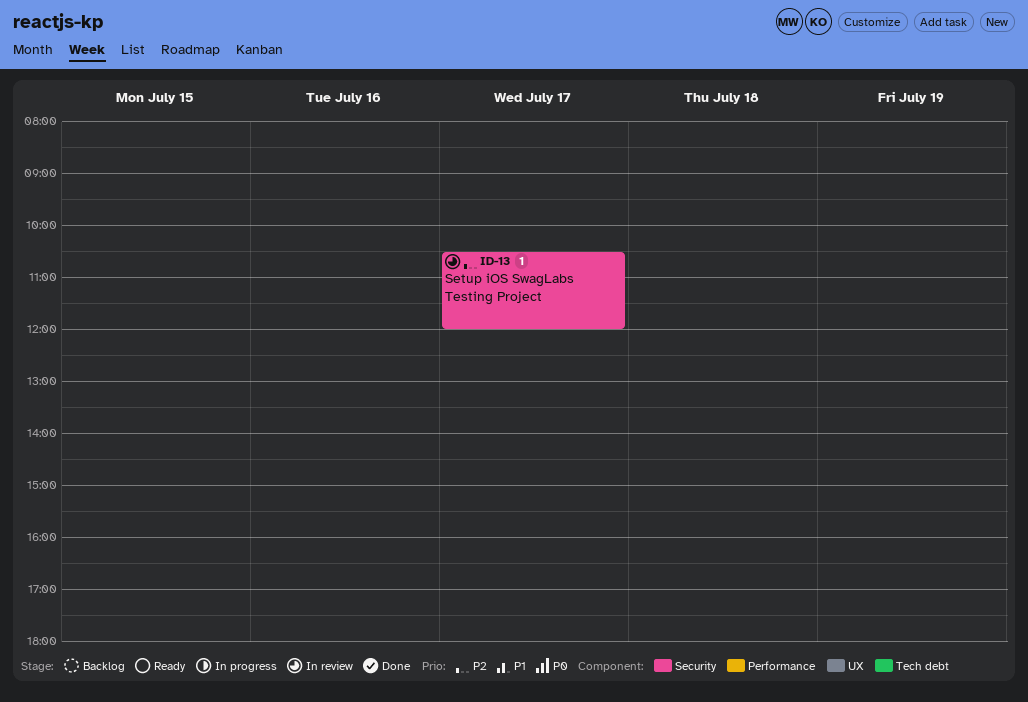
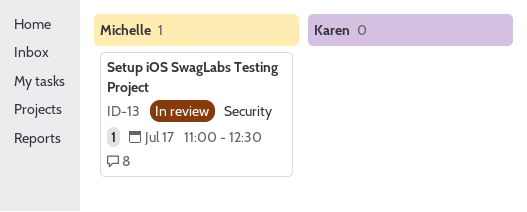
ID-13, begins: 10:30 -> 11:00
ID-13, ends: 12:00 -> 12:30

